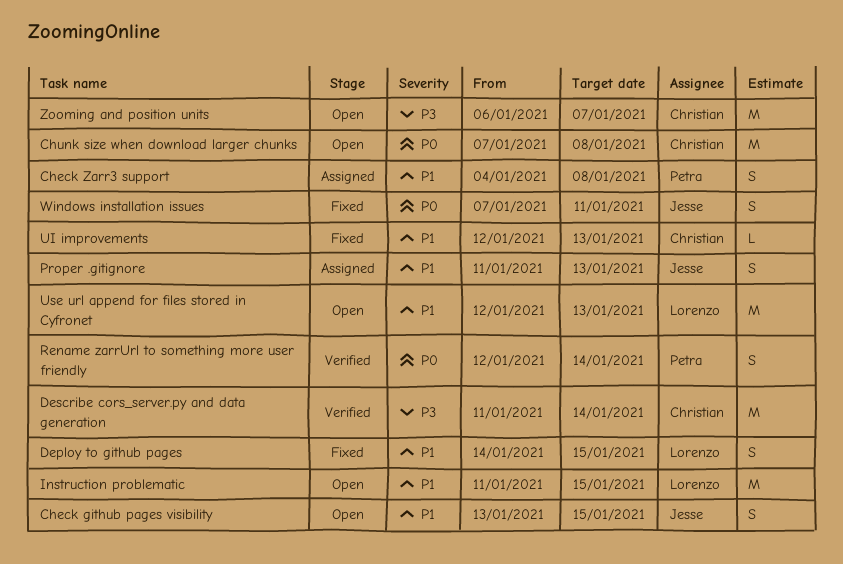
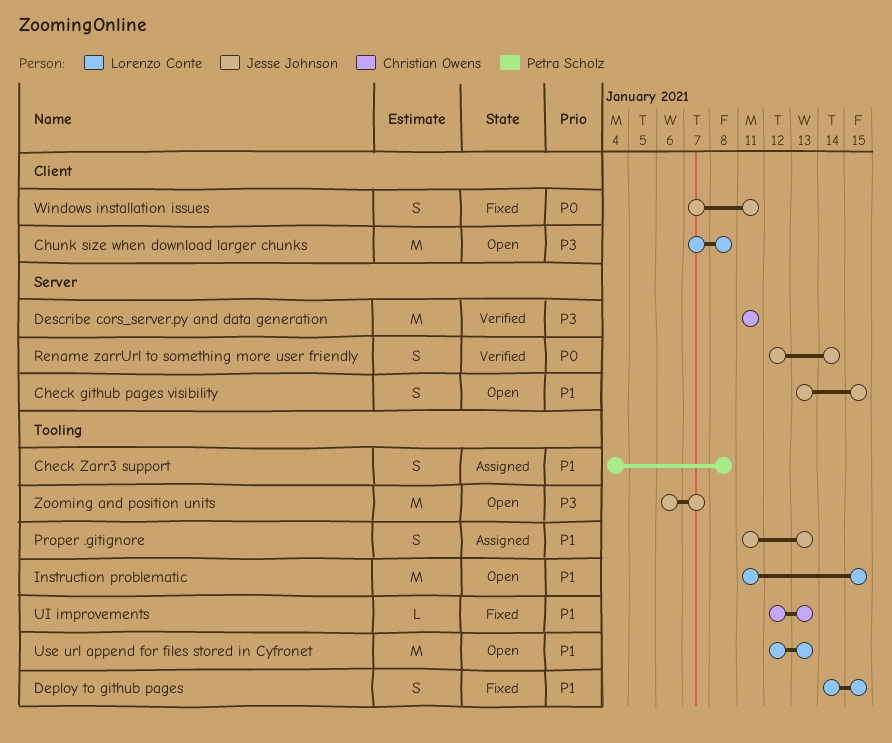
Chunk size when download larger chunks, owner: Christian Owens -> Lorenzo Conte
Chunk size when download larger chunks, priority: P0 -> P3
Describe cors_server.py and data generation, due: Jan 14 -> Jan 11
Rename zarrUrl to something more user friendly, owner: Petra Scholz -> Jesse Johnson
Zooming and position units, owner: Christian Owens -> Jesse Johnson

